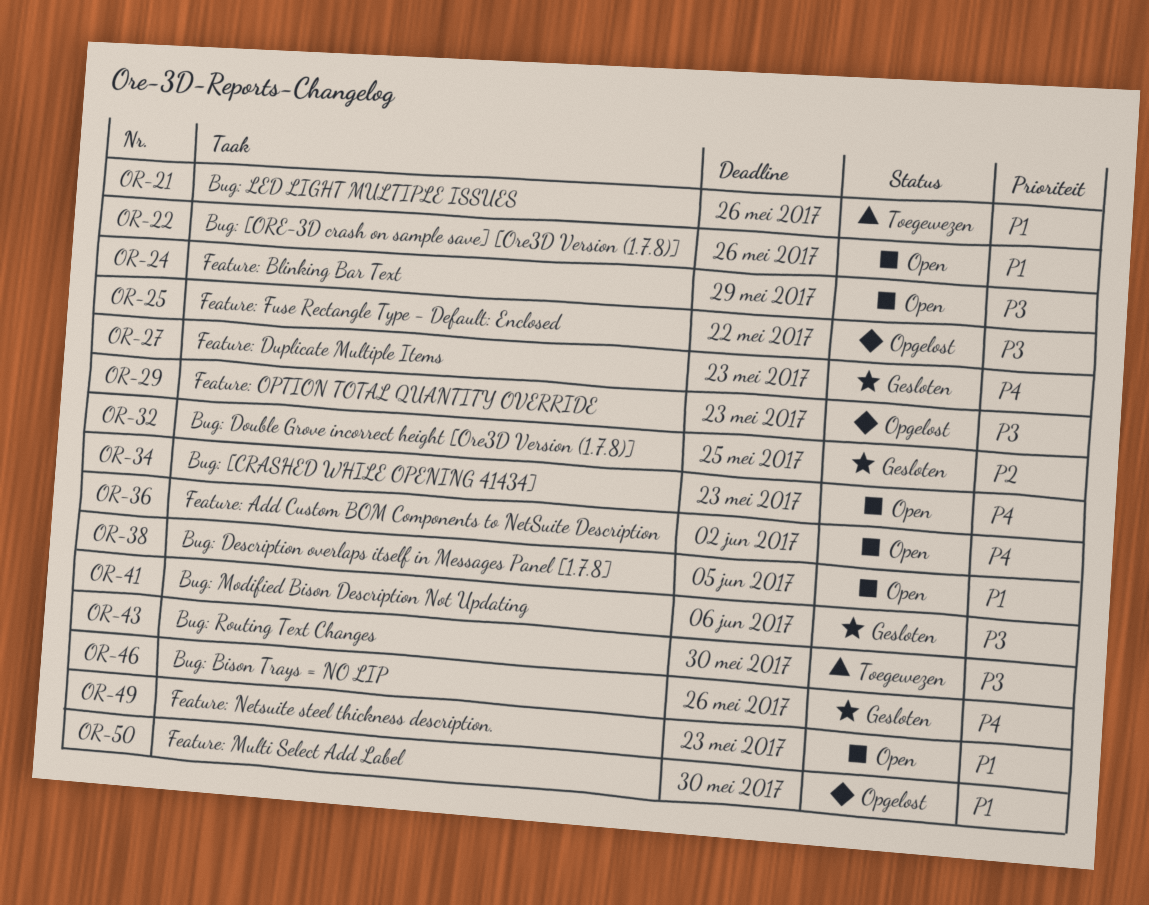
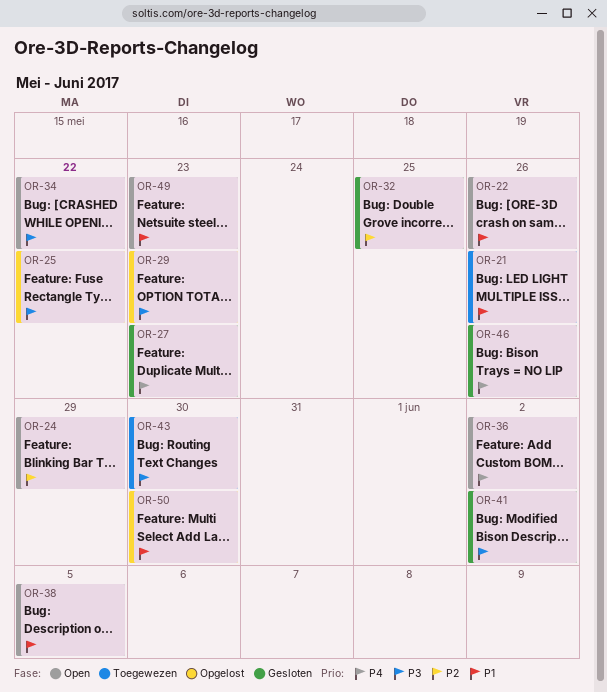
OR-24, priority: P3 -> P2
OR-34, priority: P4 -> P3
OR-34, due: May 23 -> May 22
OR-41, due: Jun 6 -> Jun 2

